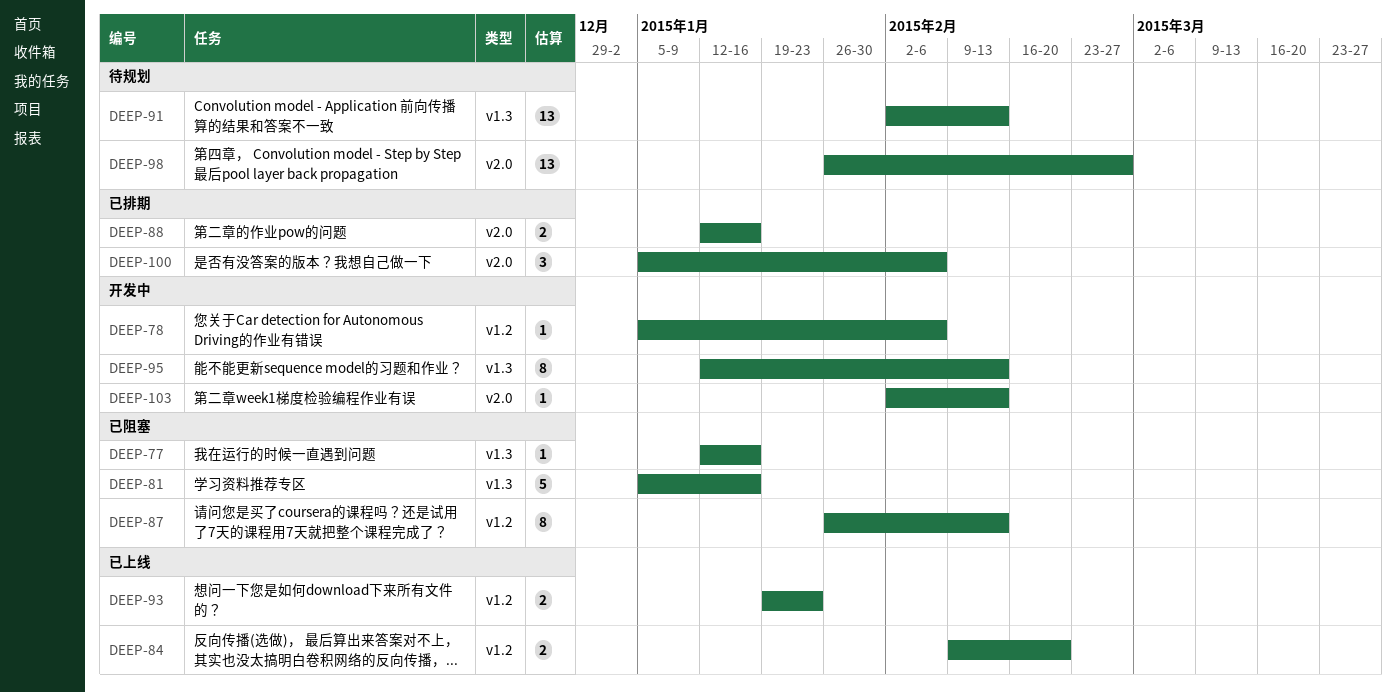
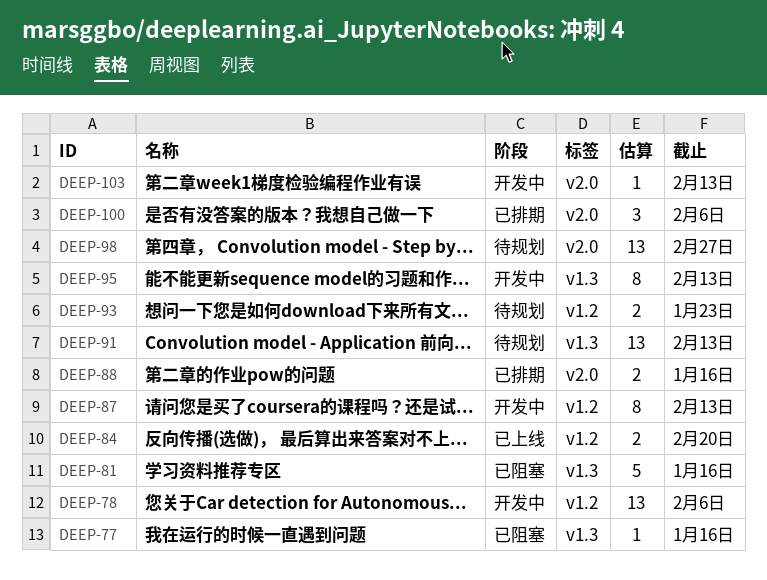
DEEP-78, estimate: 1 -> 13
DEEP-87, status: 已阻塞 -> 开发中
DEEP-93, status: 已上线 -> 待规划

